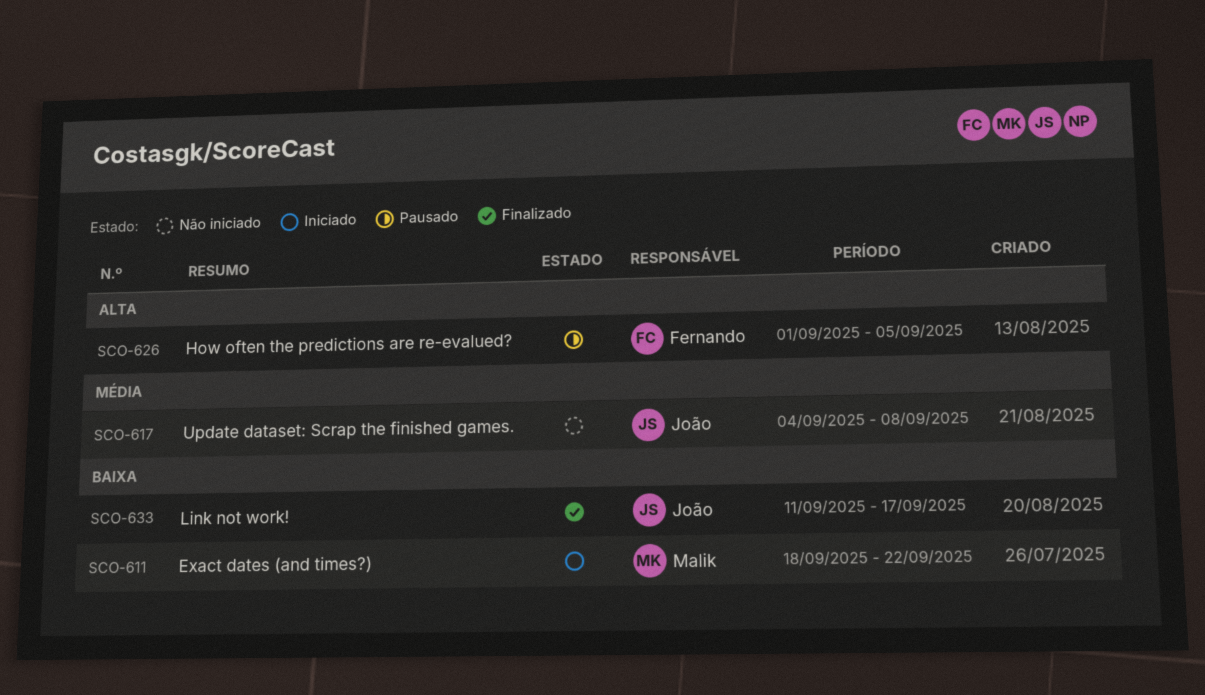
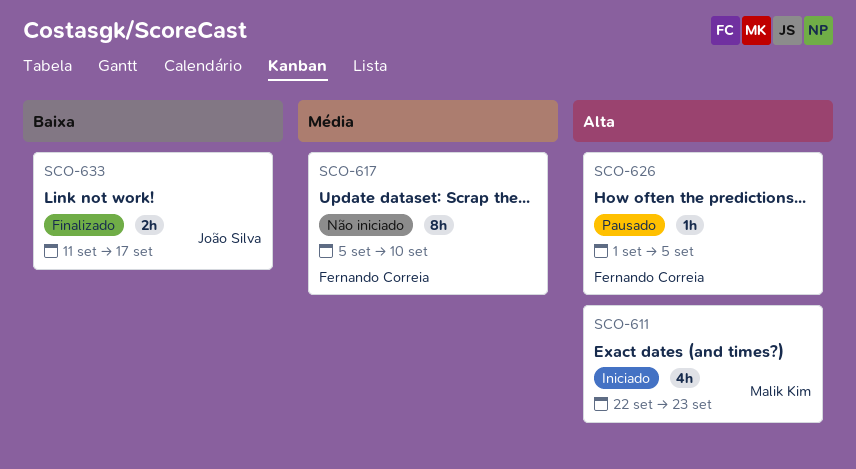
SCO-611, priority: Baixa -> Alta
SCO-611, start: Sep 18 -> Sep 22
SCO-611, due: Sep 22 -> Sep 23
SCO-617, owner: João Silva -> Fernando Correia
SCO-617, start: Sep 4 -> Sep 5
SCO-617, due: Sep 8 -> Sep 10

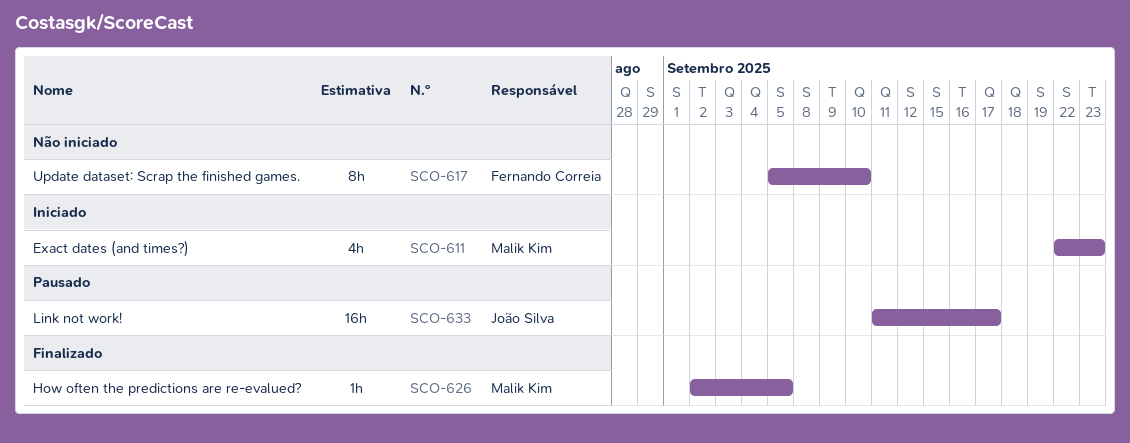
SCO-626, status: Pausado -> Finalizado
SCO-626, owner: Fernando Correia -> Malik Kim
SCO-626, start: Sep 1 -> Sep 2
SCO-633, status: Finalizado -> Pausado
SCO-633, estimate: 2h -> 16h

